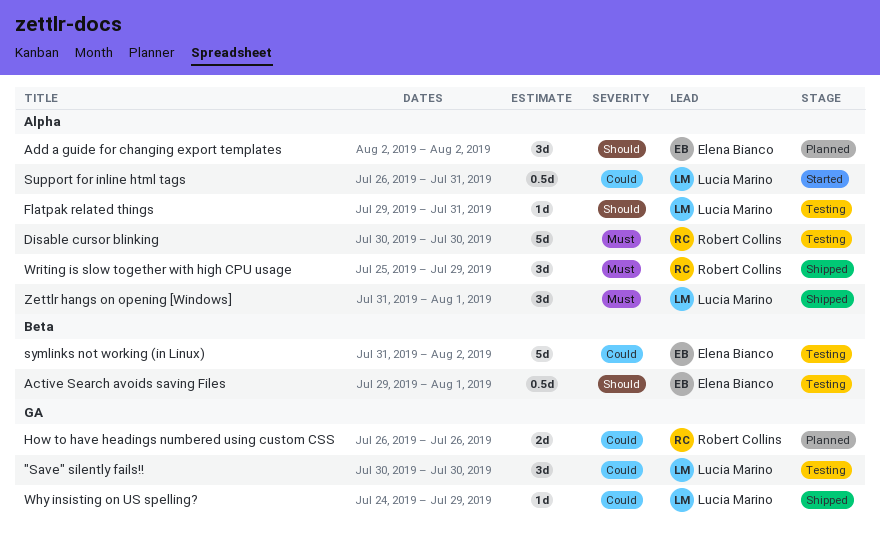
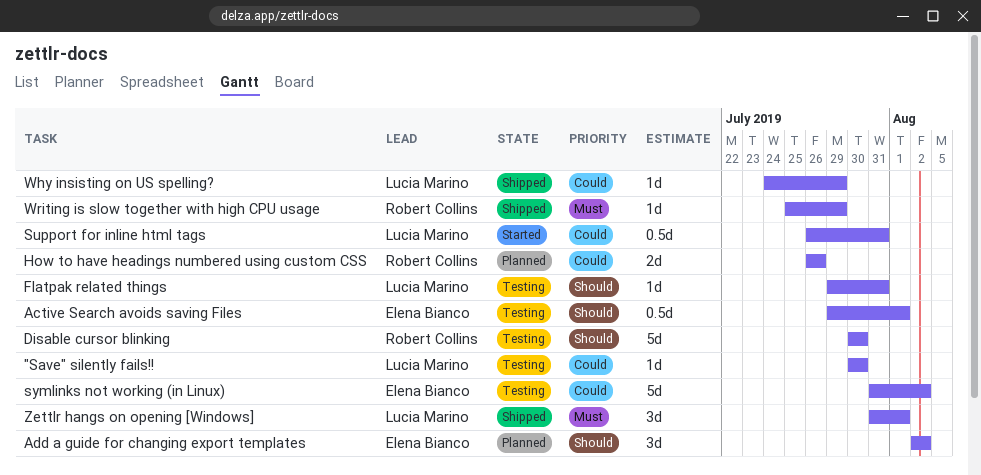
"Save" silently fails!!, estimate: 3d -> 1d
Disable cursor blinking, priority: Must -> Should
Writing is slow together with high CPU usage, estimate: 3d -> 1d

